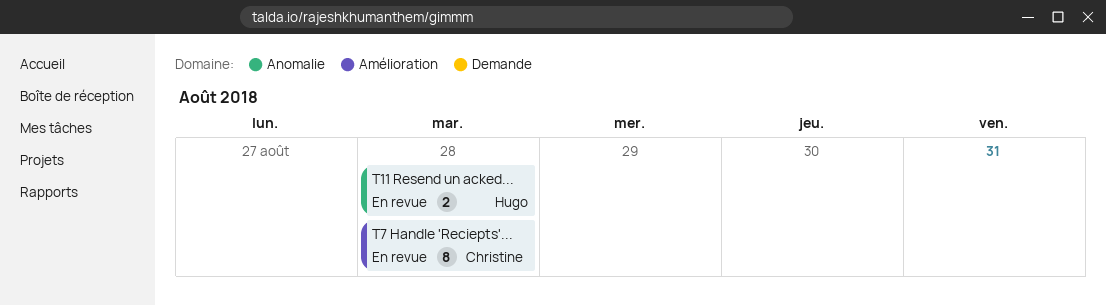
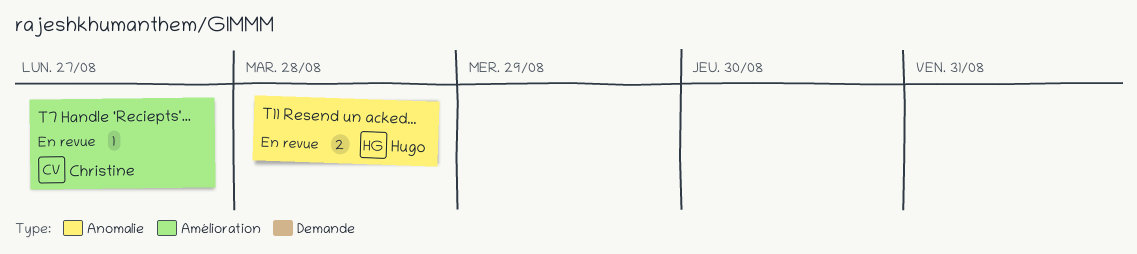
T7, estimate: 8 -> 1
T7, due: Aug 28 -> Aug 27

